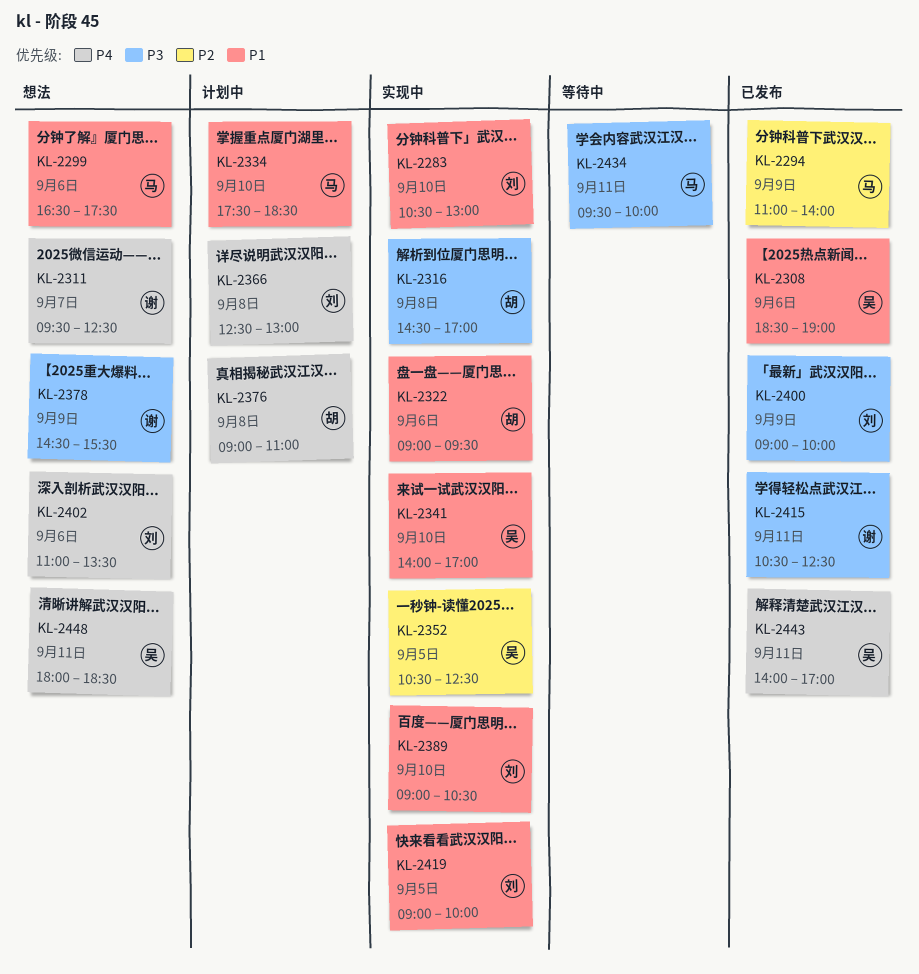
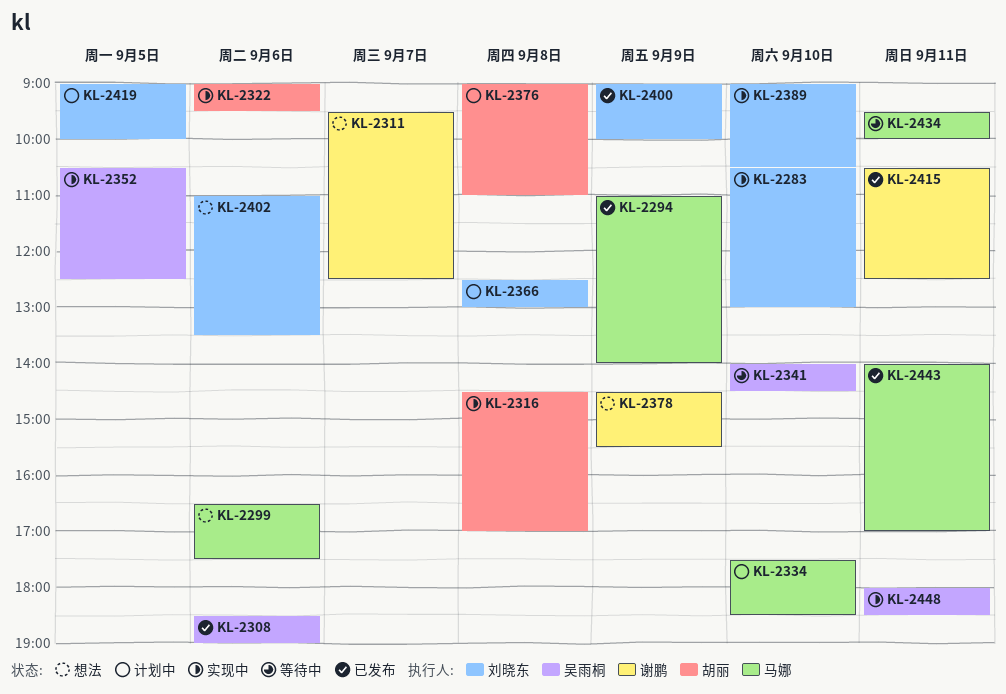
KL-2341, status: 实现中 -> 等待中
KL-2341, ends: 17:00 -> 14:30
KL-2419, status: 实现中 -> 计划中
KL-2443, owner: 吴雨桐 -> 马娜
KL-2448, status: 想法 -> 实现中

